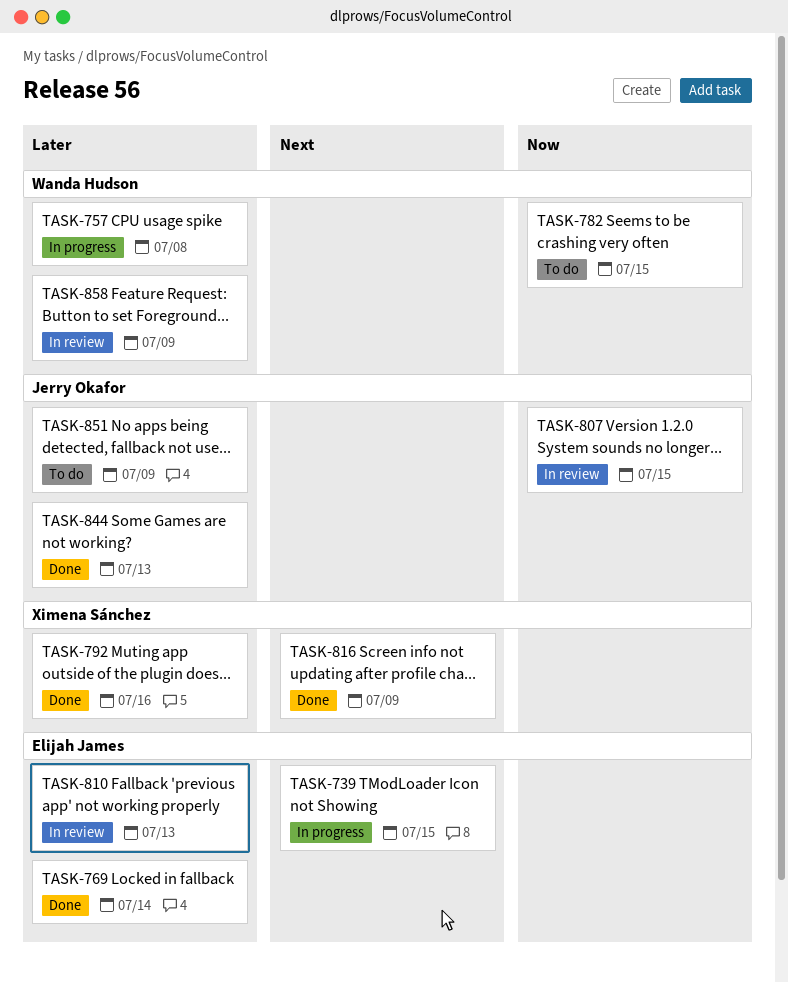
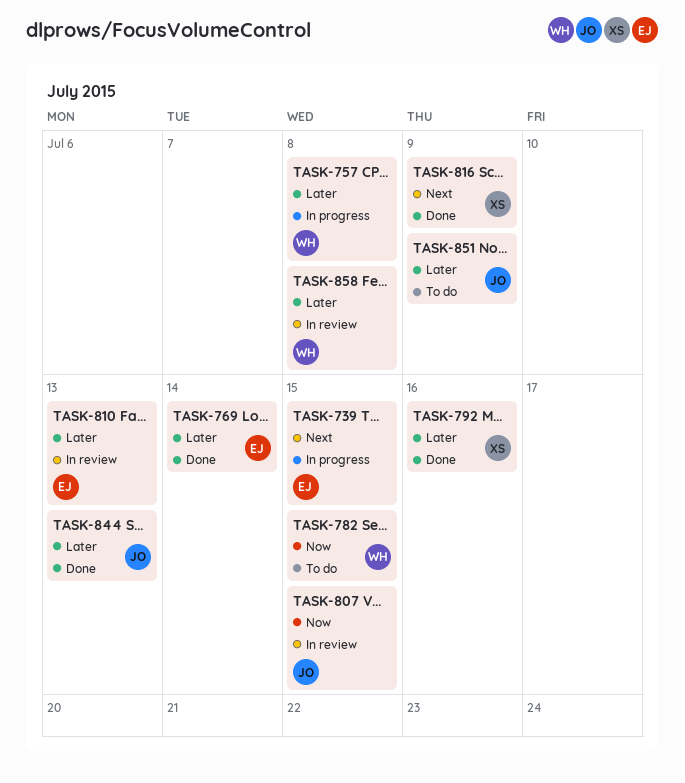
TASK-858, due: Jul 9 -> Jul 8

